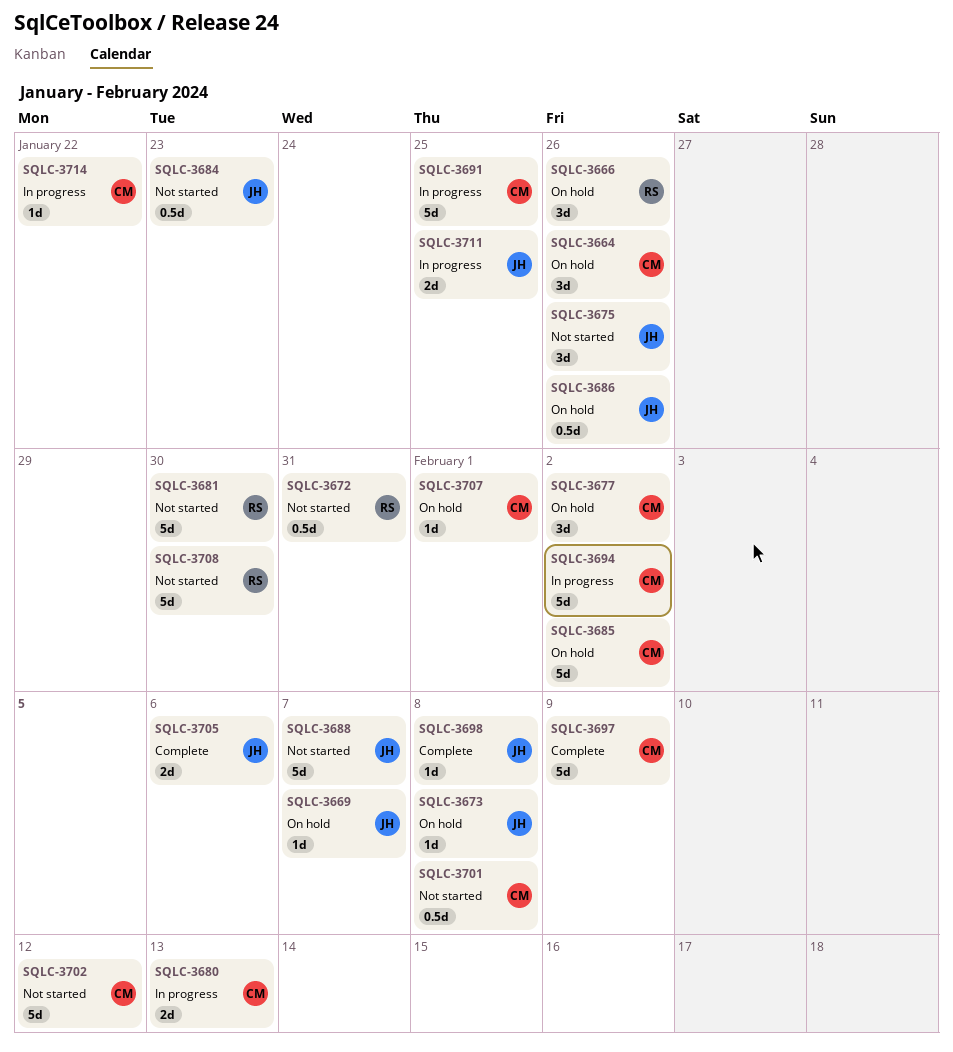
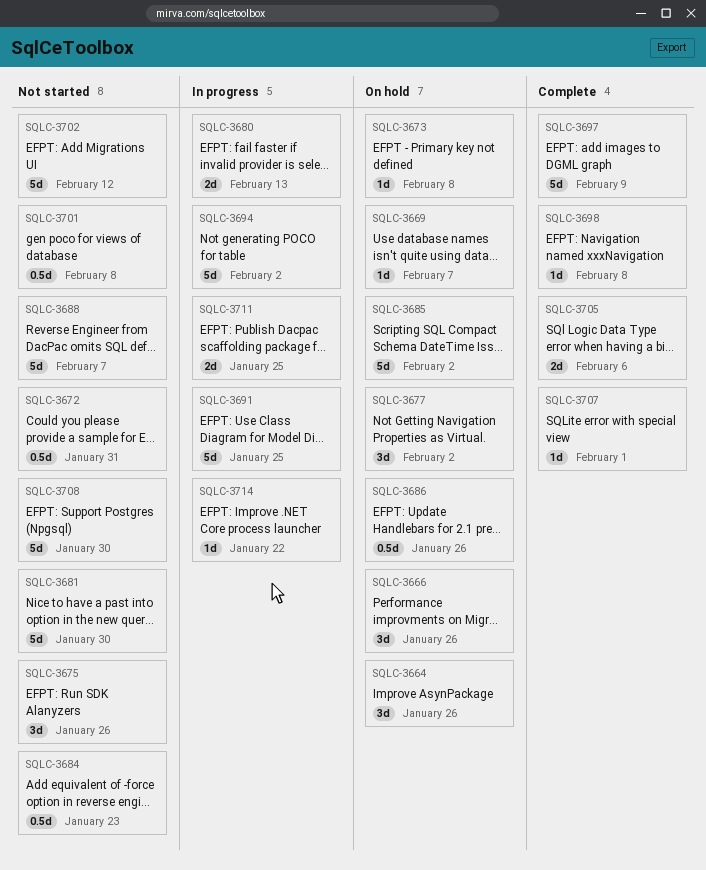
SQLC-3707, status: On hold -> Complete

